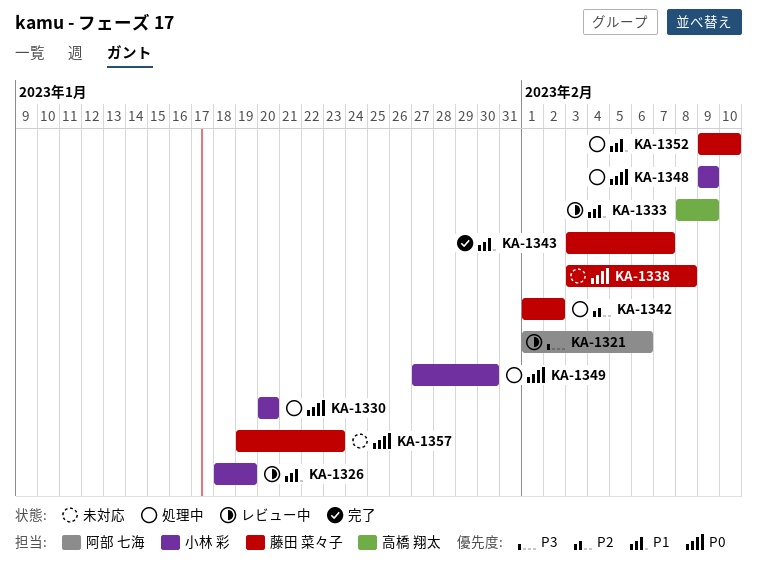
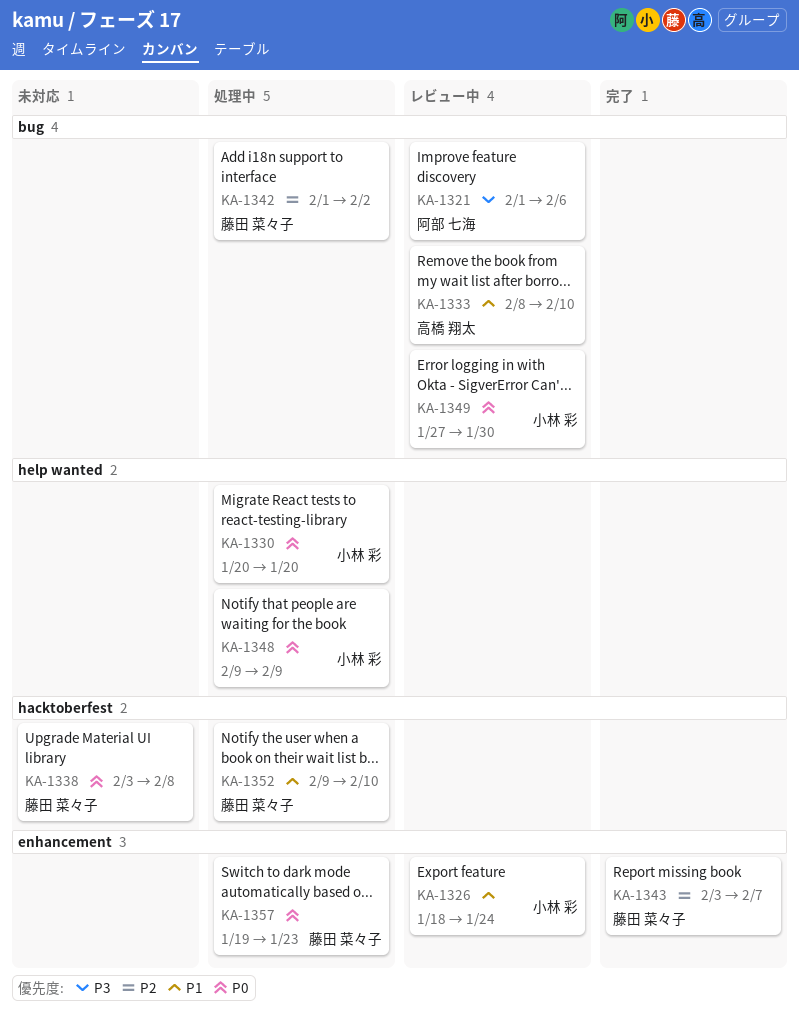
KA-1326, due: Jan 19 -> Jan 24
KA-1333, due: Feb 9 -> Feb 10
KA-1343, priority: P1 -> P2
KA-1349, status: 処理中 -> レビュー中
KA-1357, status: 未対応 -> 処理中

